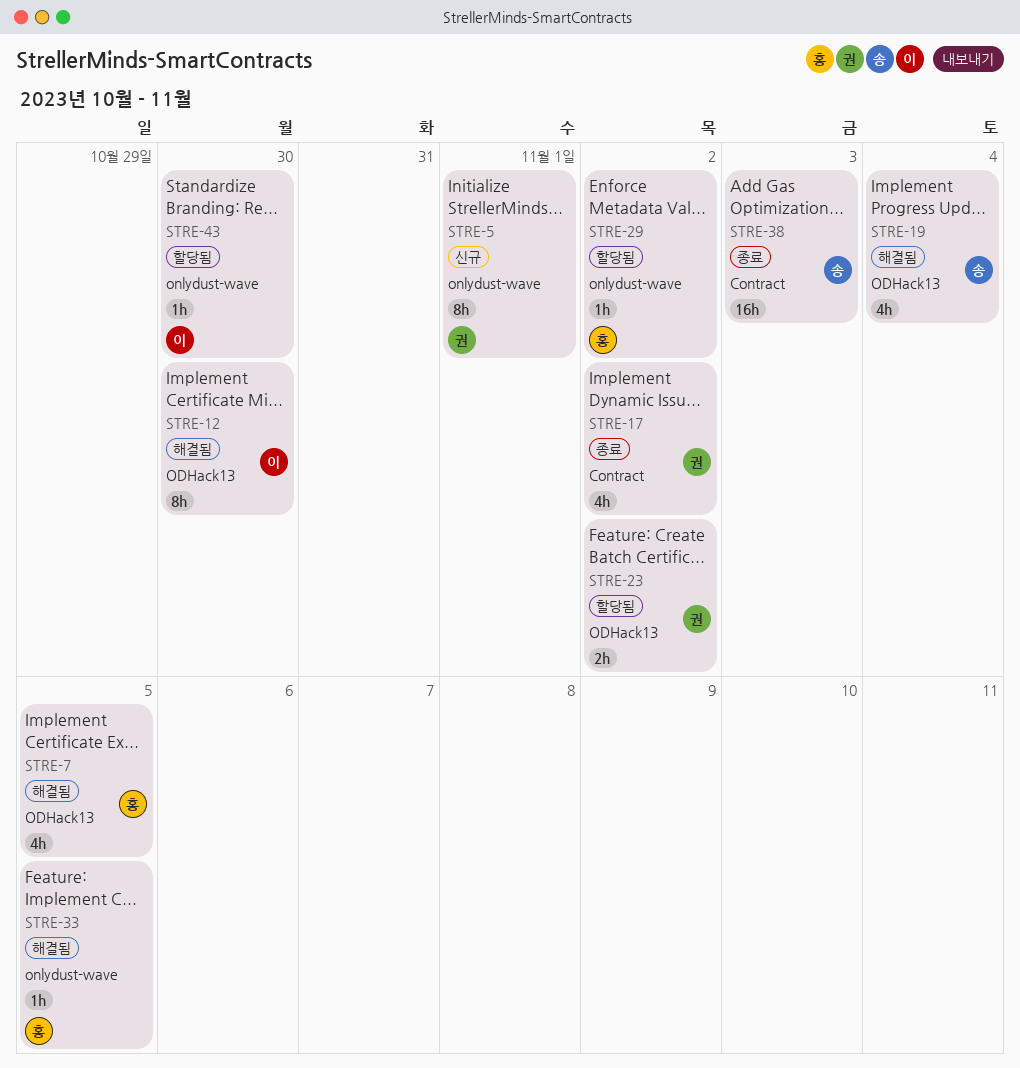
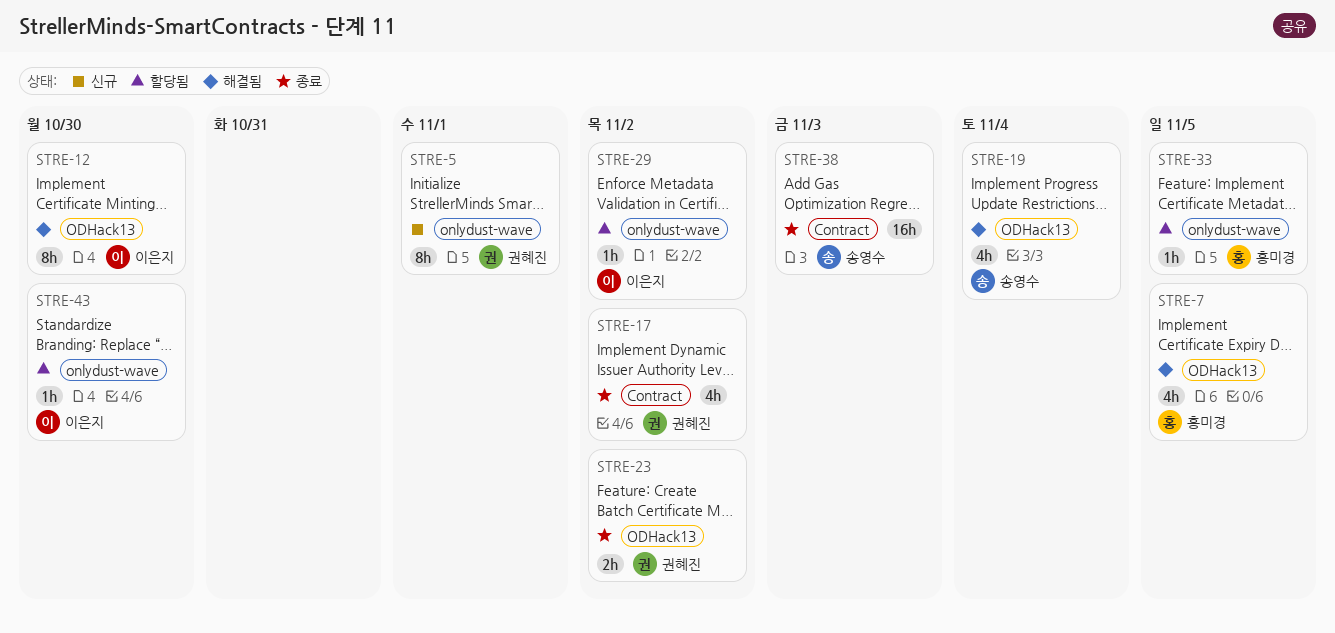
STRE-23, status: 할당됨 -> 종료
STRE-29, owner: 홍미경 -> 이은지
STRE-33, status: 해결됨 -> 할당됨

